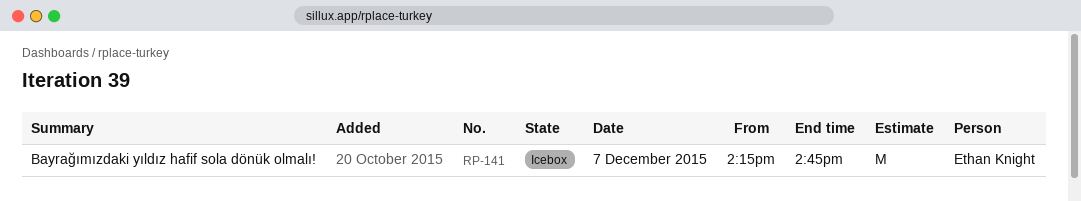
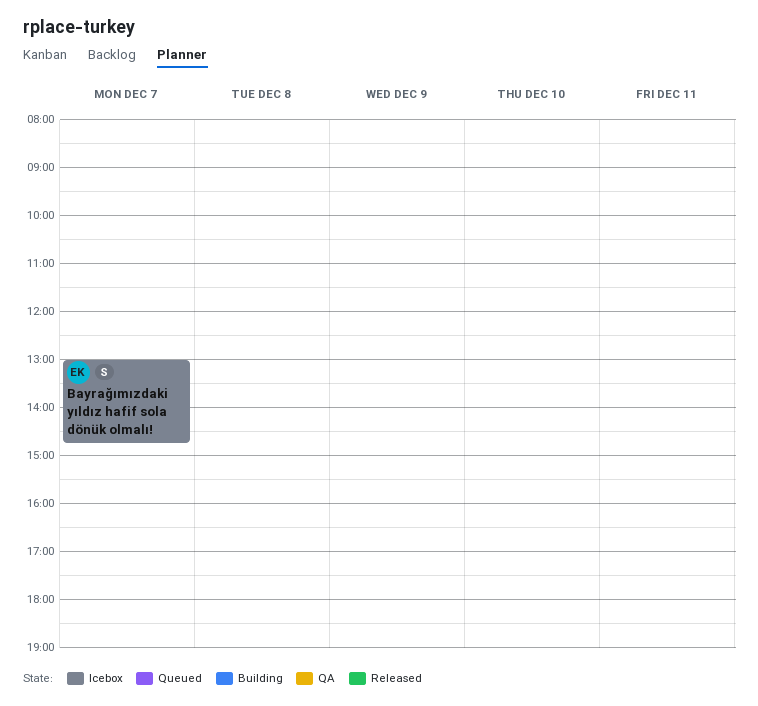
Bayrağımızdaki yıldız hafif sola dönük olmalı!, estimate: M -> S
Bayrağımızdaki yıldız hafif sola dönük olmalı!, begins: 14:15 -> 13:00

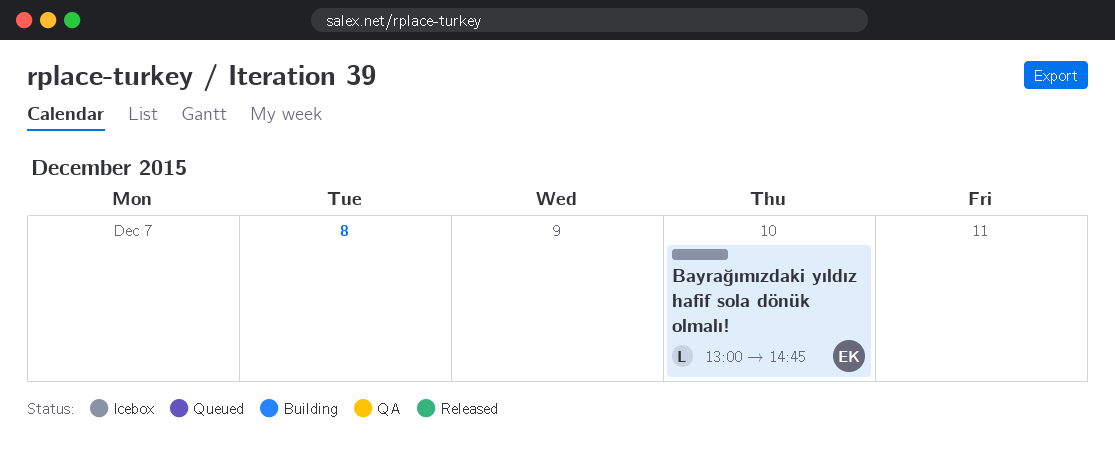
Bayrağımızdaki yıldız hafif sola dönük olmalı!, estimate: S -> L
Bayrağımızdaki yıldız hafif sola dönük olmalı!, day: Dec 7 -> Dec 10

